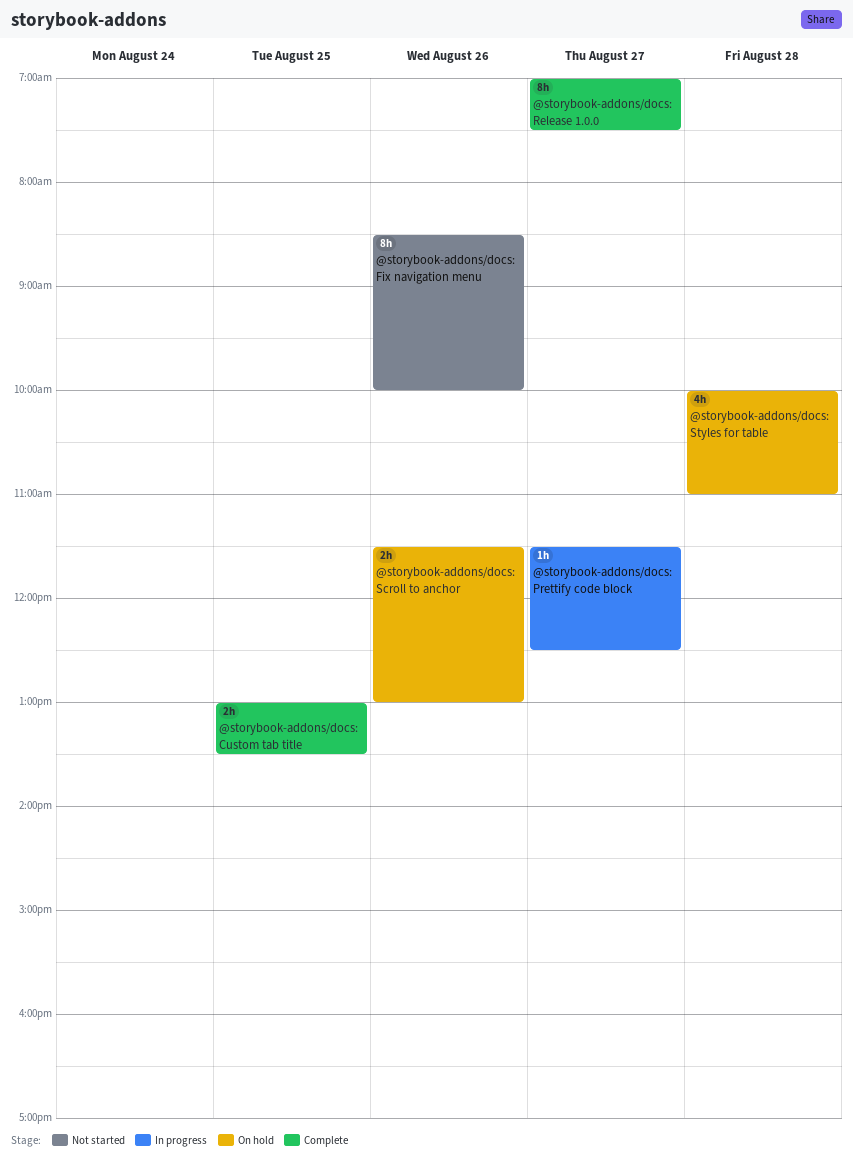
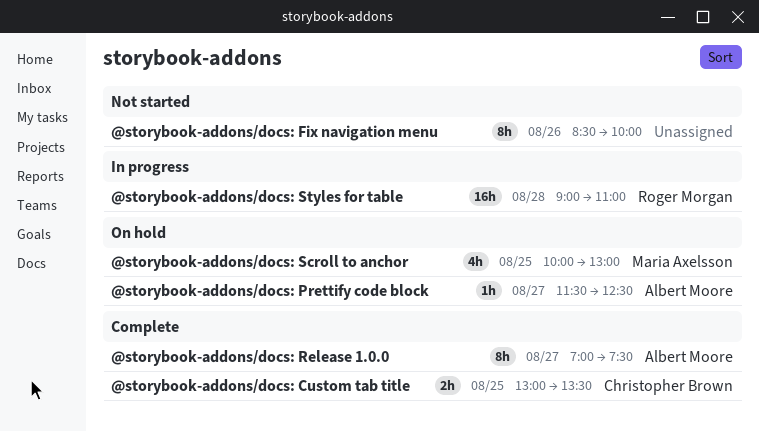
@storybook-addons/docs: Prettify code block, status: In progress -> On hold
@storybook-addons/docs: Scroll to anchor, estimate: 2h -> 4h
@storybook-addons/docs: Scroll to anchor, day: Aug 26 -> Aug 25
@storybook-addons/docs: Scroll to anchor, begins: 11:30 -> 10:00
@storybook-addons/docs: Styles for table, status: On hold -> In progress
@storybook-addons/docs: Styles for table, estimate: 4h -> 16h
@storybook-addons/docs: Styles for table, begins: 10:00 -> 09:00

